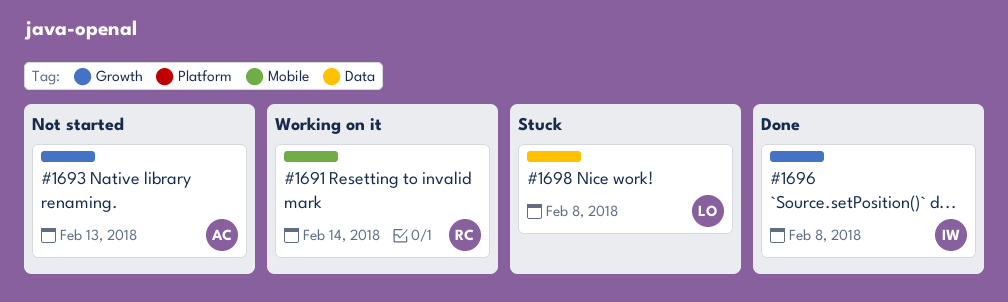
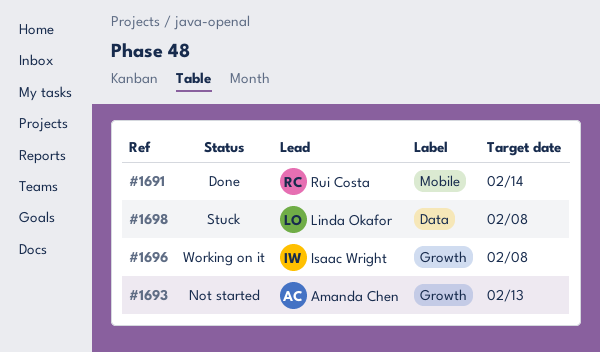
#1691, status: Working on it -> Done
#1696, status: Done -> Working on it

